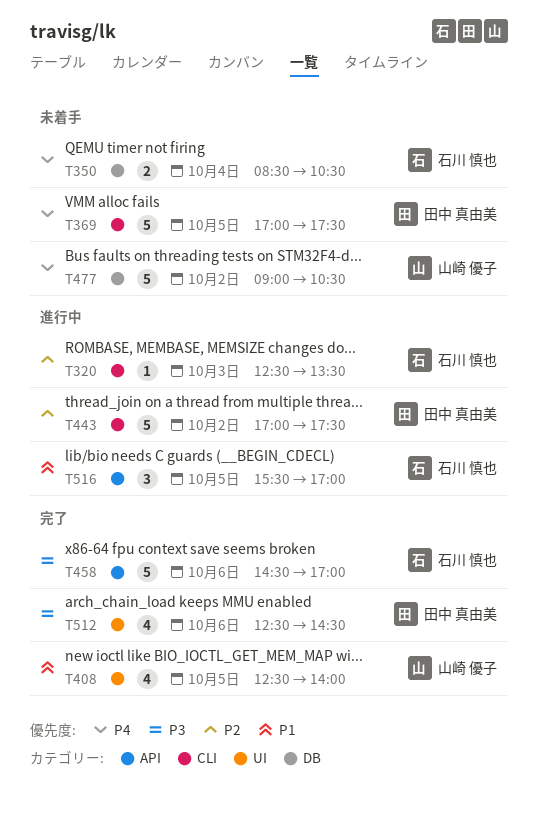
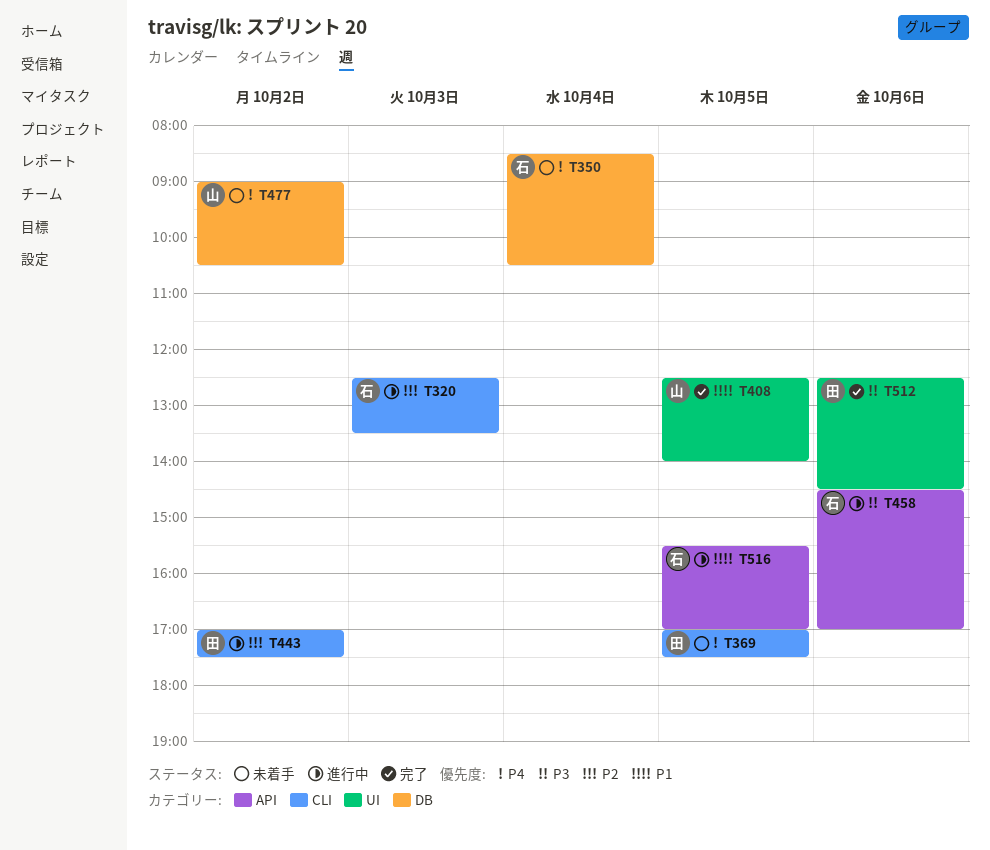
T458, status: 完了 -> 進行中

